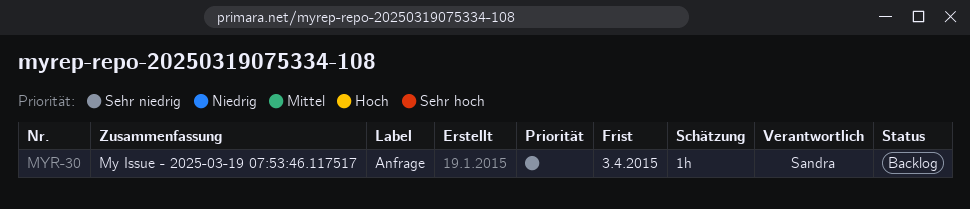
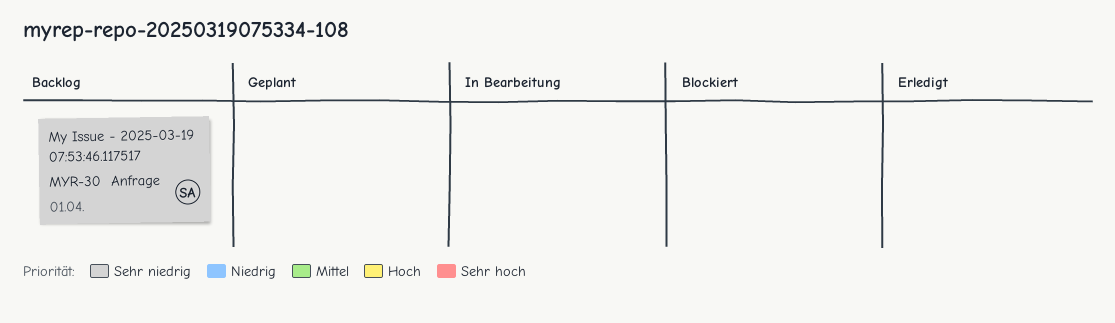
MYR-30, due: Apr 3 -> Apr 1

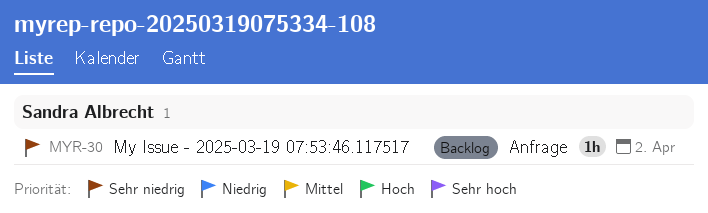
MYR-30, due: Apr 1 -> Apr 2

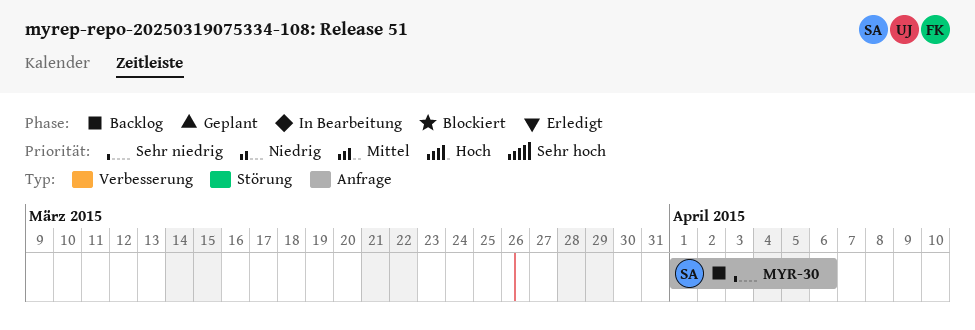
MYR-30, due: Apr 2 -> Apr 6

